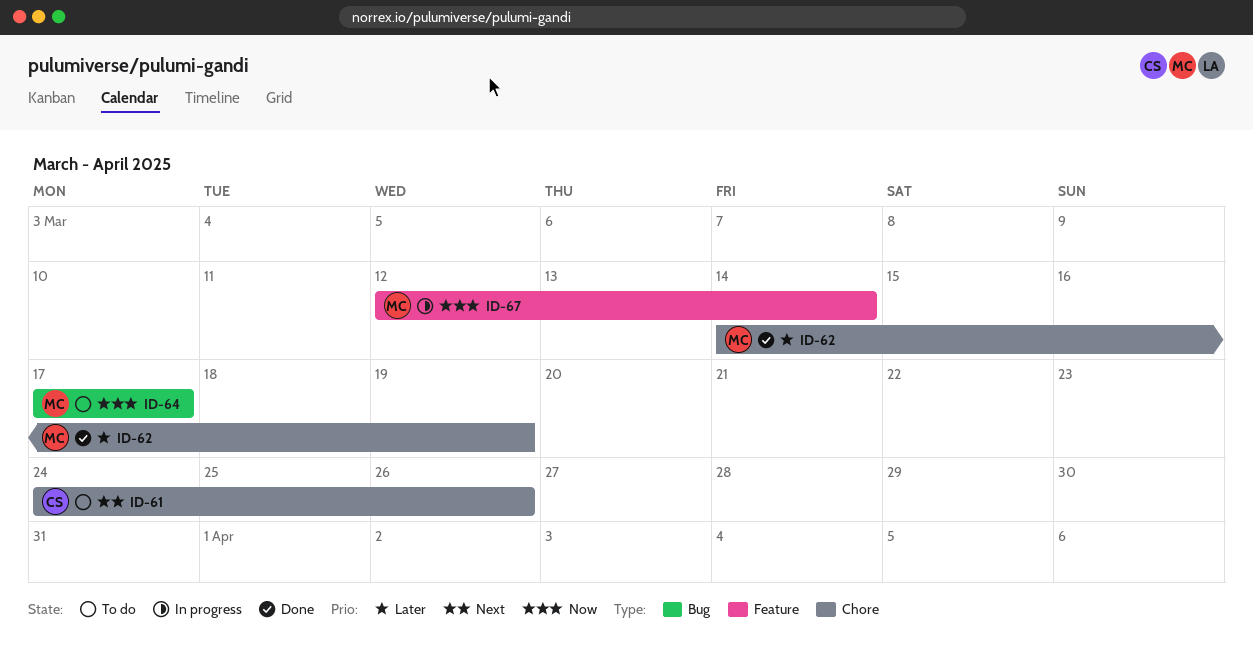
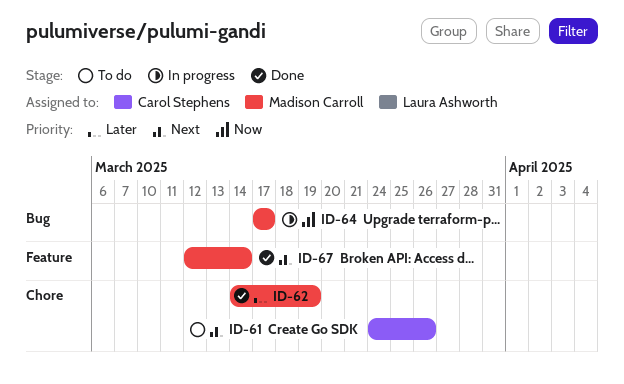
ID-64, status: To do -> In progress
ID-67, status: In progress -> Done
ID-67, priority: Now -> Next

